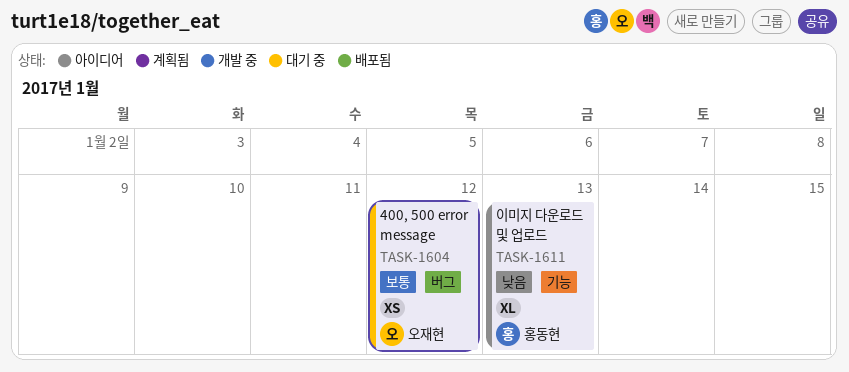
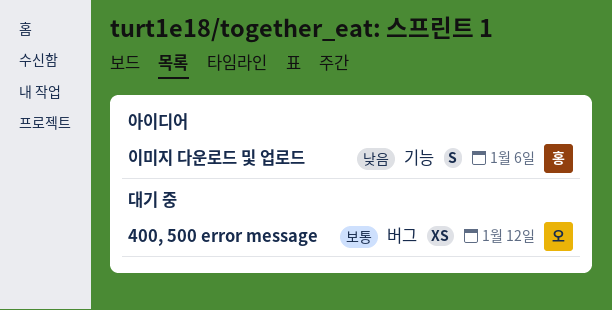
이미지 다운로드 및 업로드, estimate: XL -> S
이미지 다운로드 및 업로드, due: Jan 13 -> Jan 6

